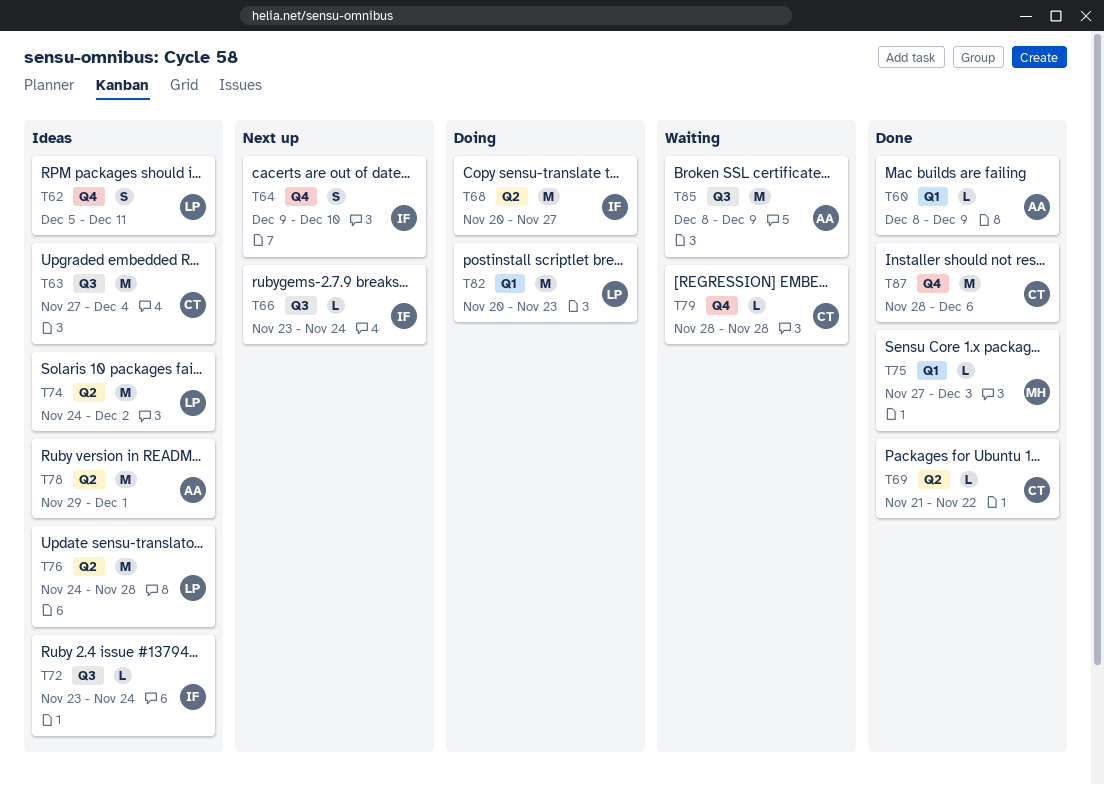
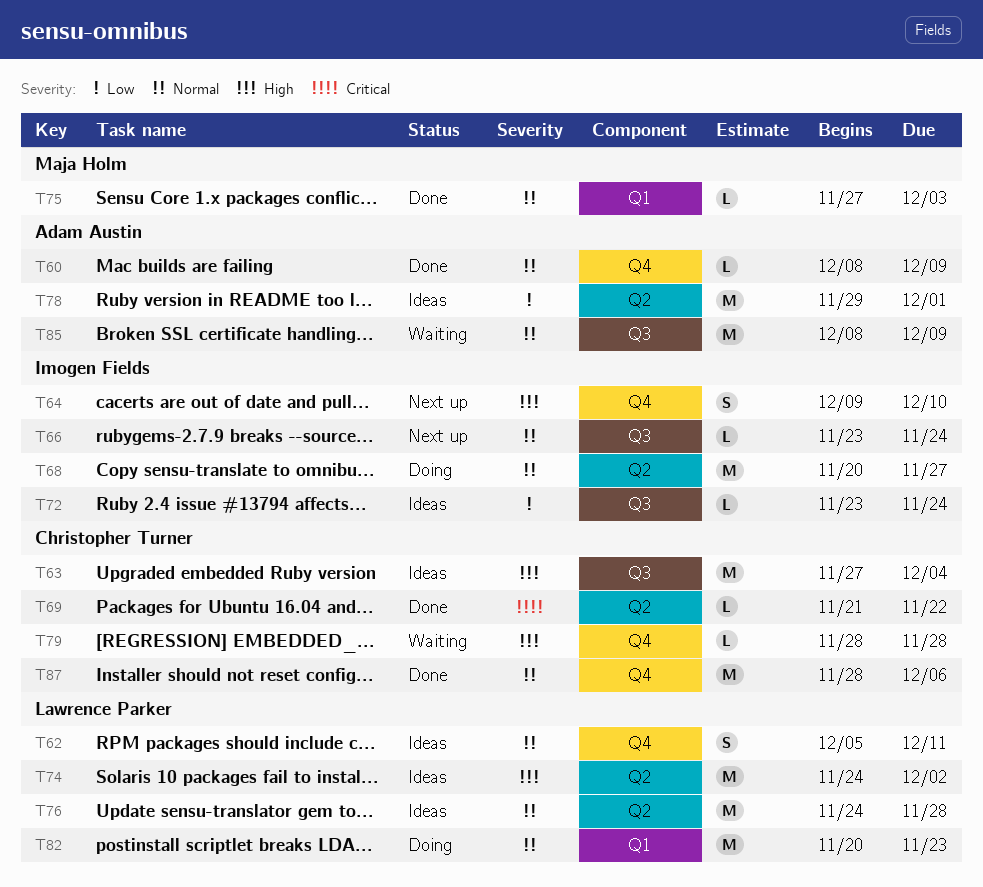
T60, label: Q1 -> Q4

